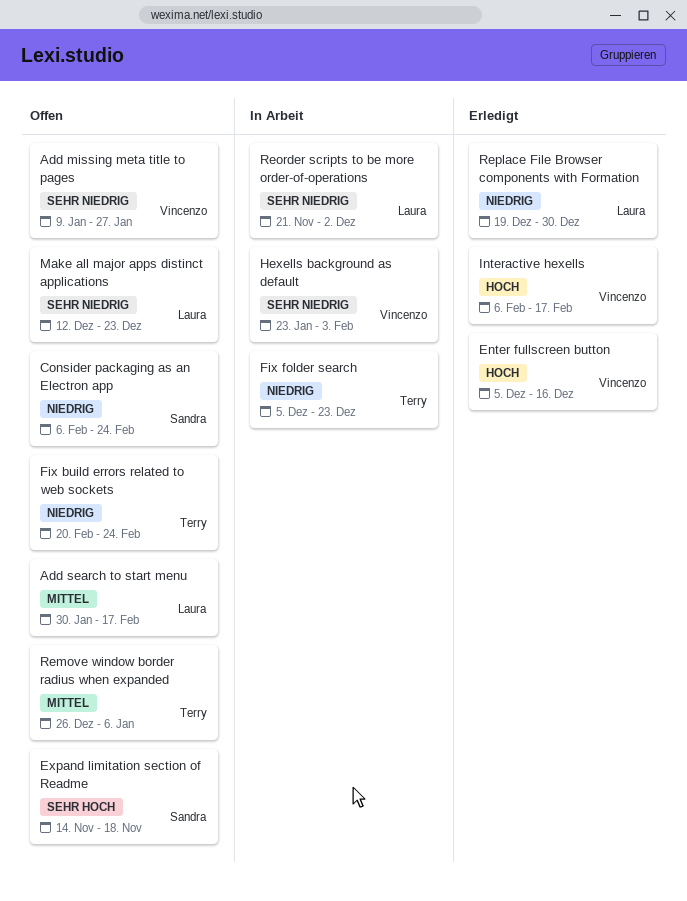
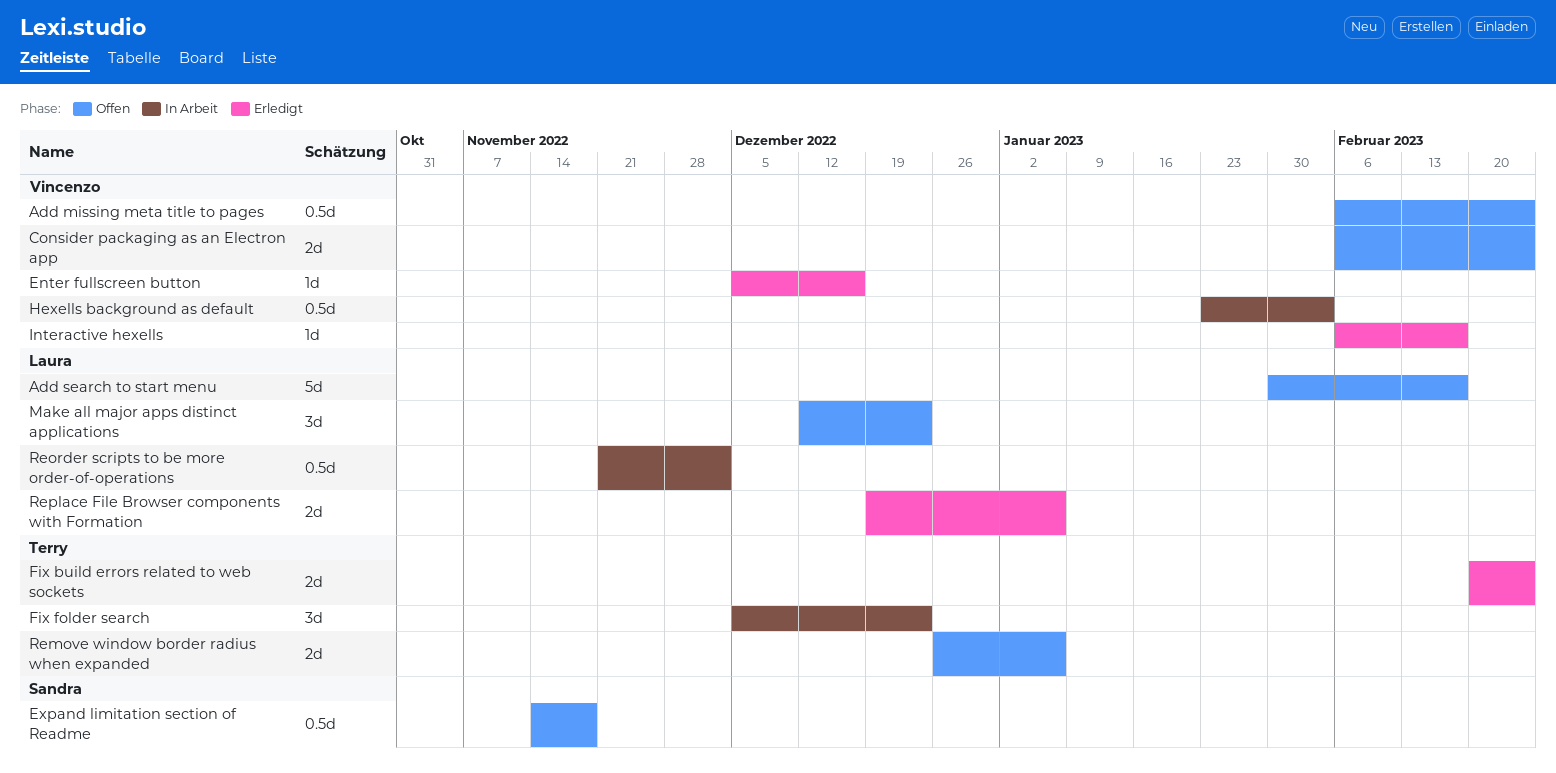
Add missing meta title to pages, start: Jan 9 -> Feb 6
Add missing meta title to pages, due: Jan 27 -> Feb 24
Consider packaging as an Electron app, owner: Sandra -> Vincenzo
Fix build errors related to web sockets, status: Offen -> Erledigt
Replace File Browser components with Formation, due: Dec 30 -> Jan 6

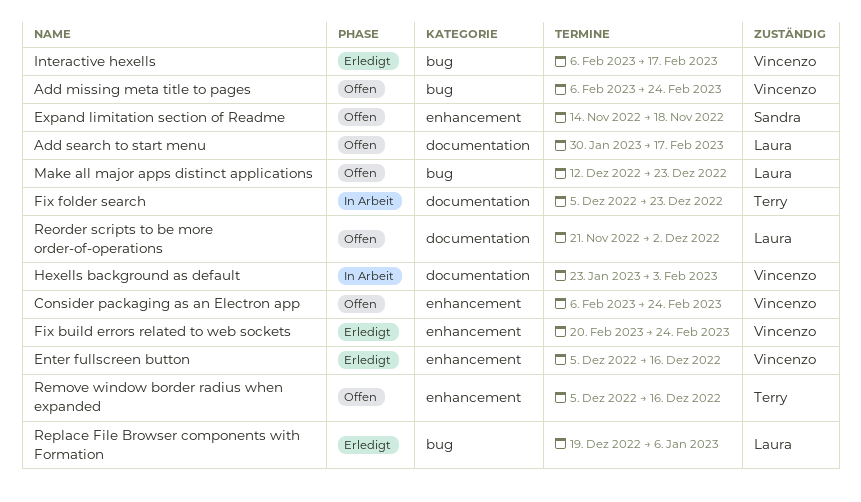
Fix build errors related to web sockets, owner: Terry -> Vincenzo
Remove window border radius when expanded, start: Dec 26 -> Dec 5
Remove window border radius when expanded, due: Jan 6 -> Dec 16
Reorder scripts to be more order-of-operations, status: In Arbeit -> Offen

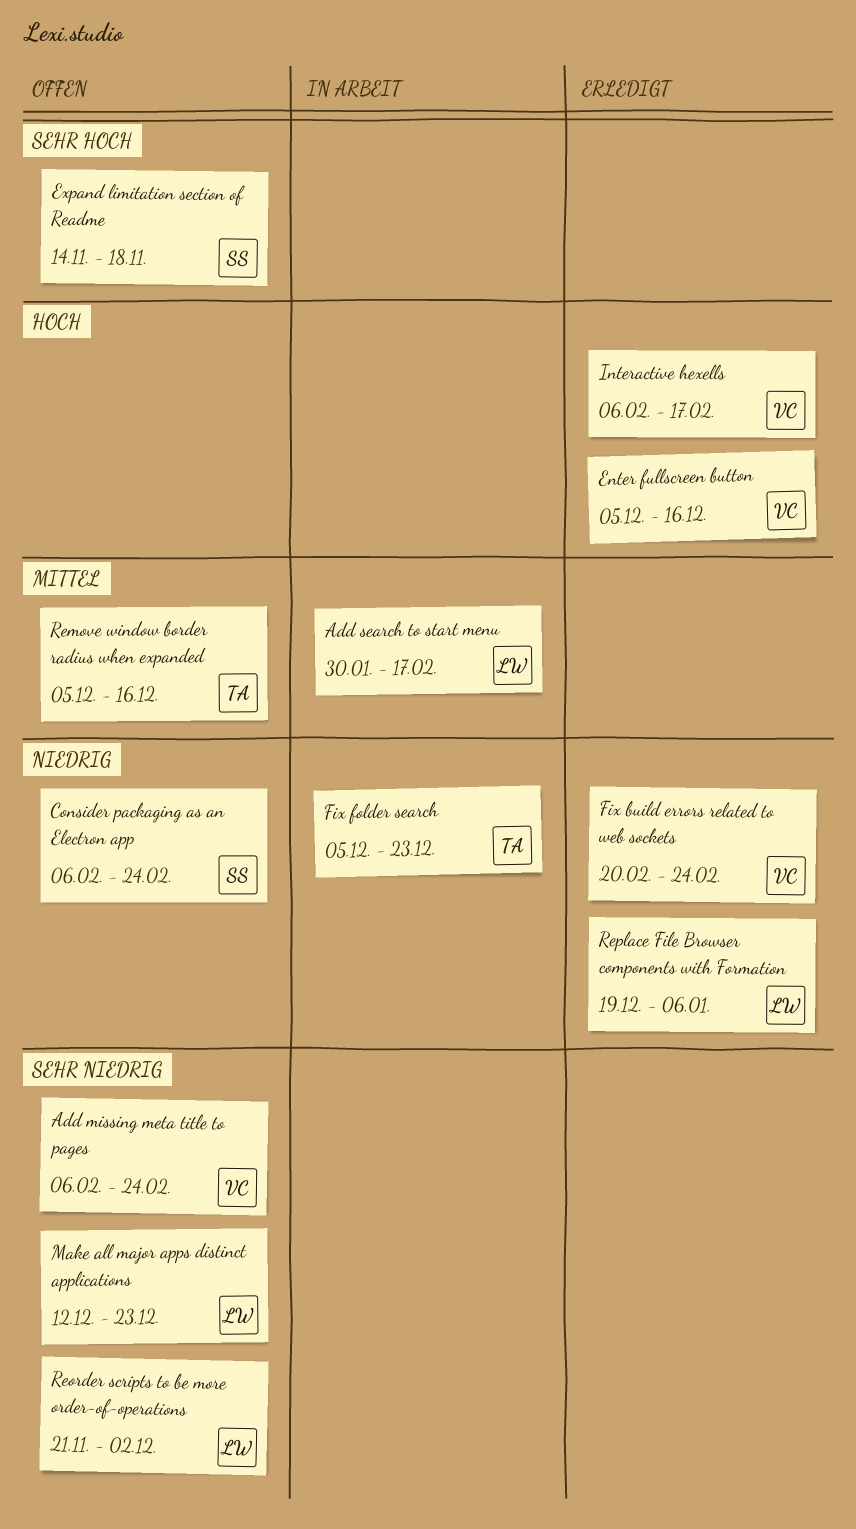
Add search to start menu, status: Offen -> In Arbeit
Consider packaging as an Electron app, owner: Vincenzo -> Sandra
Hexells background as default: present -> none

